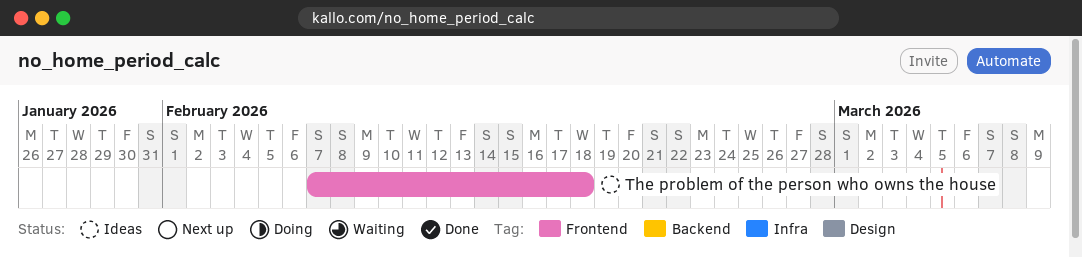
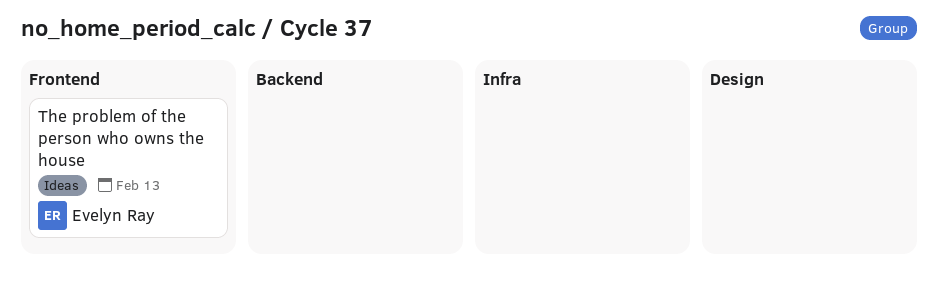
The problem of the person who owns the house, due: Feb 18 -> Feb 13

